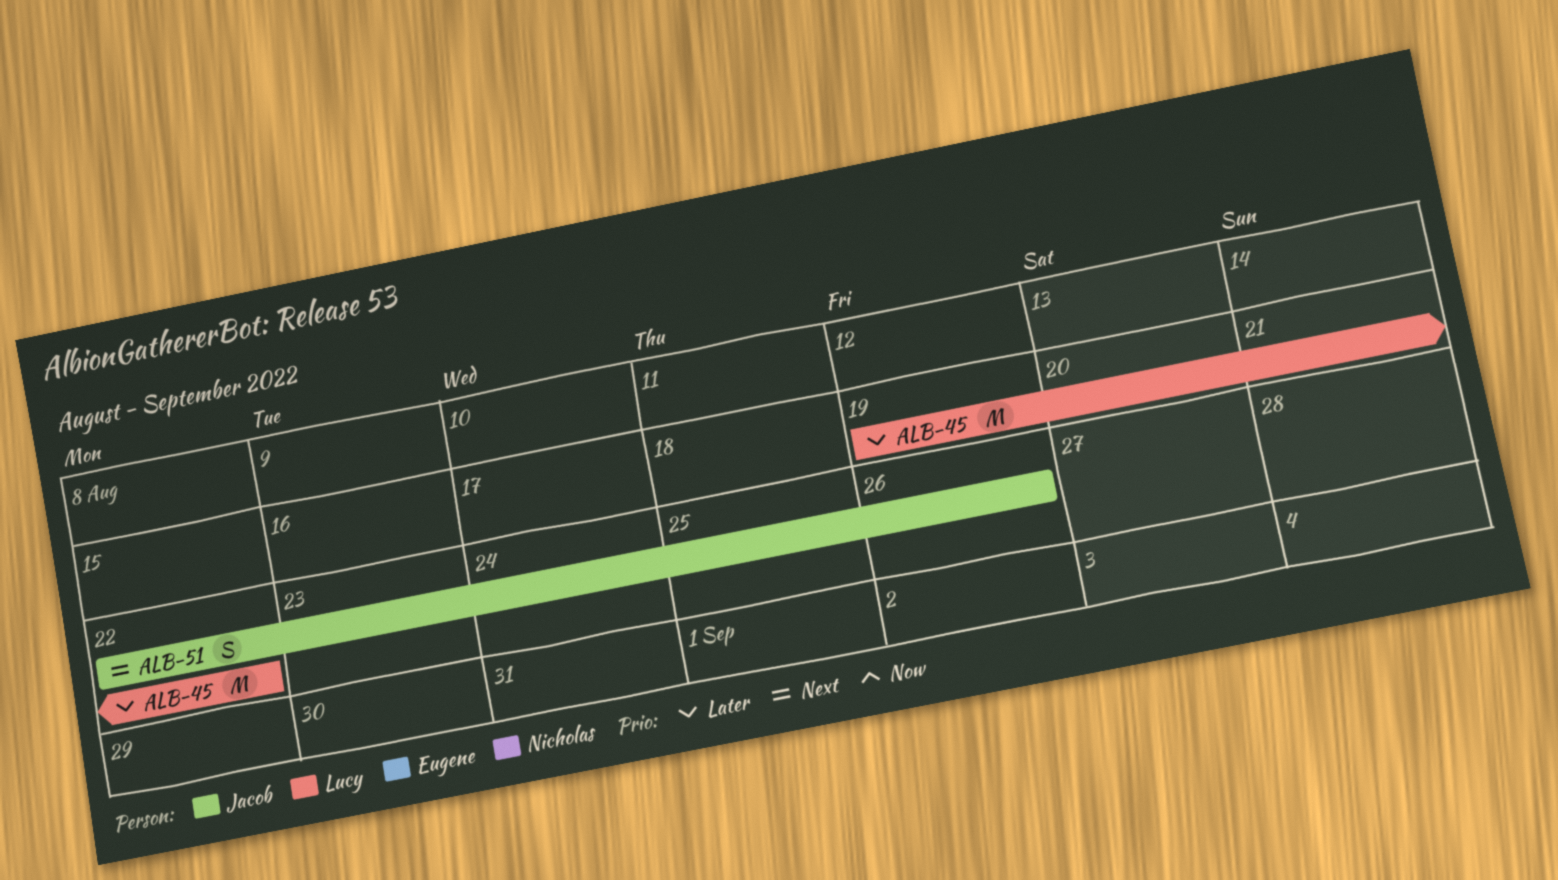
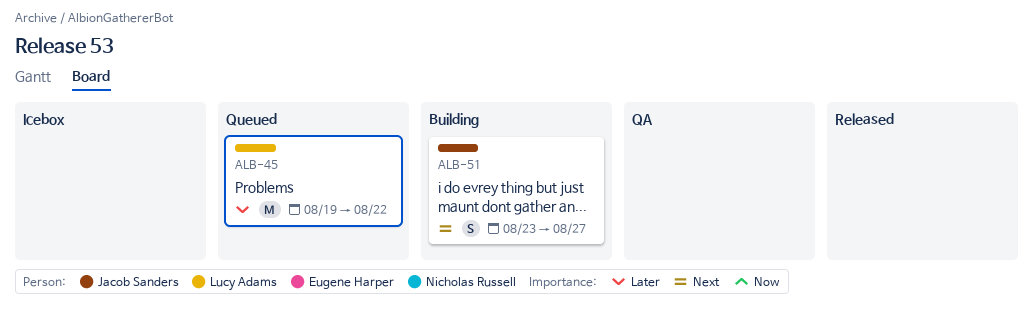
ALB-51, start: Aug 22 -> Aug 23
ALB-51, due: Aug 26 -> Aug 27

